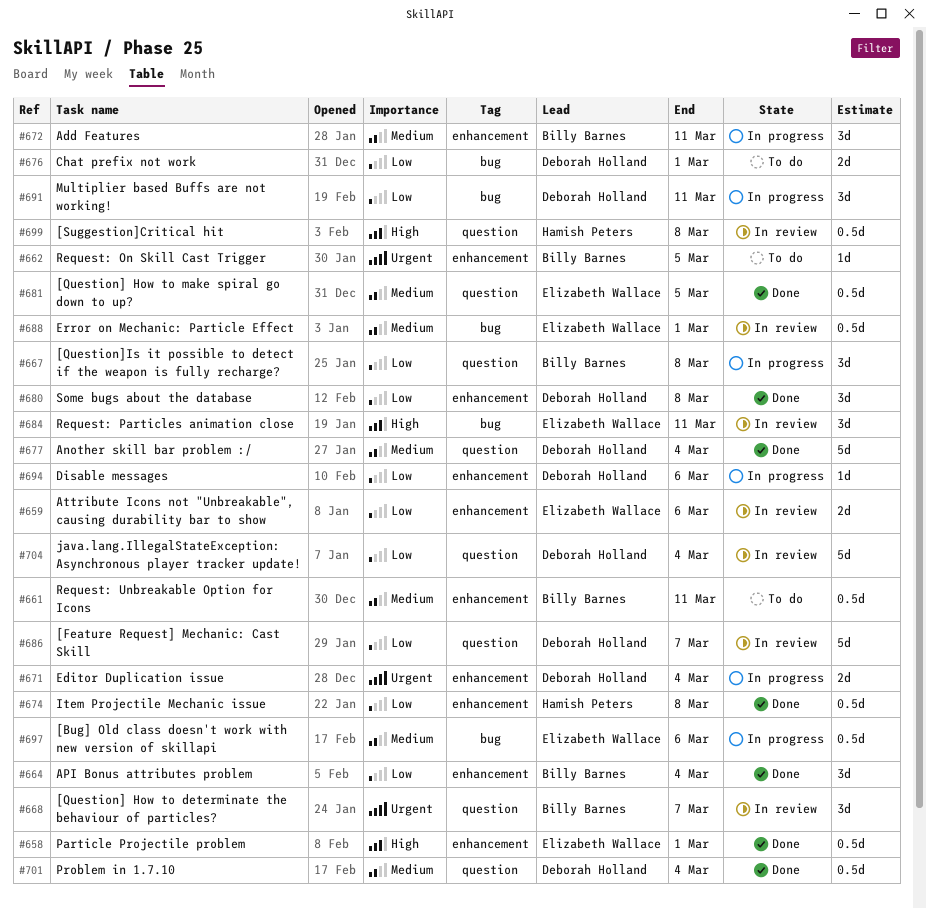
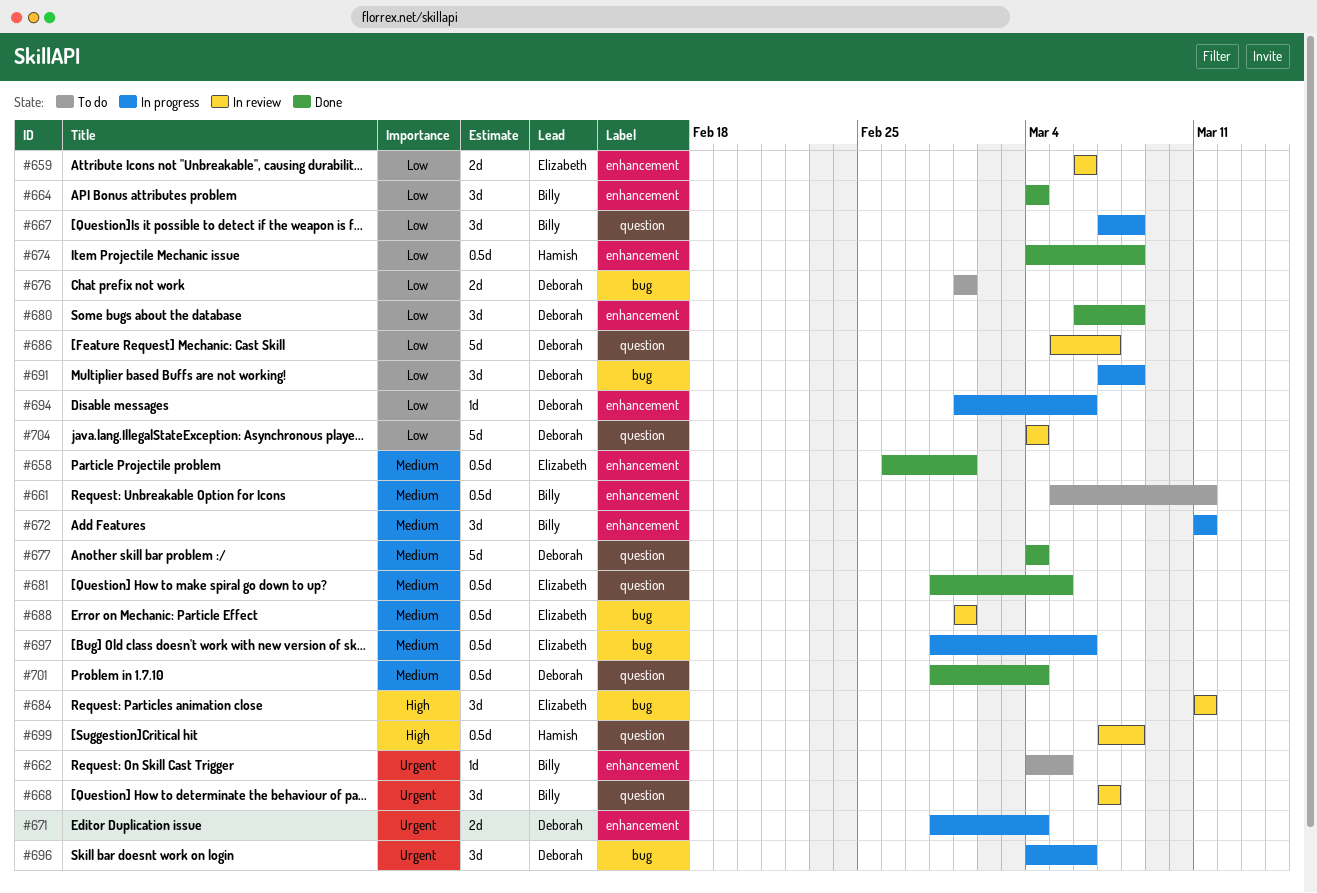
#658, priority: High -> Medium
#691, due: Mar 11 -> Mar 8
#696: none -> present

